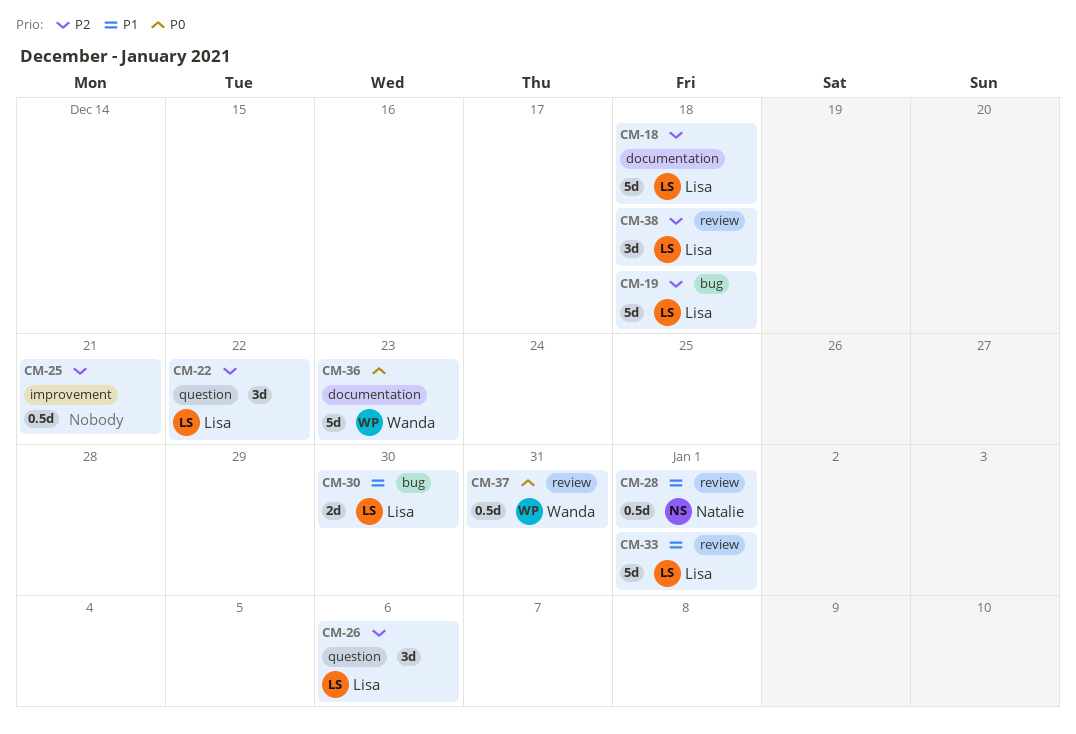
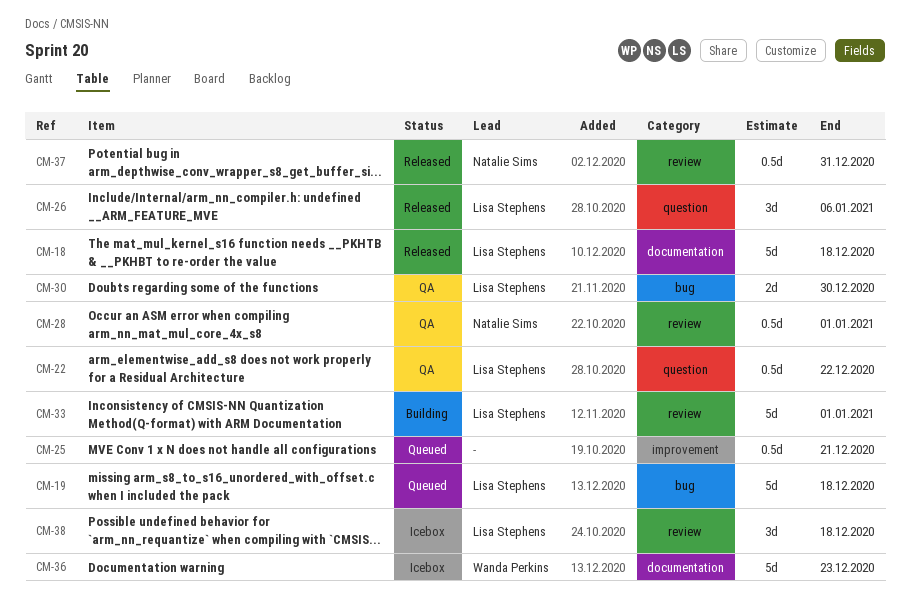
CM-22, estimate: 3d -> 0.5d
CM-37, owner: Wanda Perkins -> Natalie Sims

